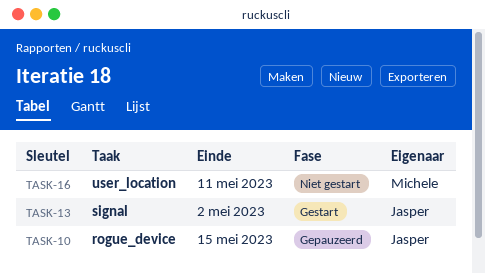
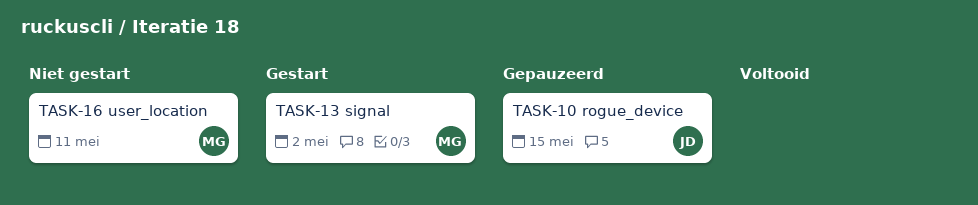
TASK-13, owner: Jasper -> Michele

